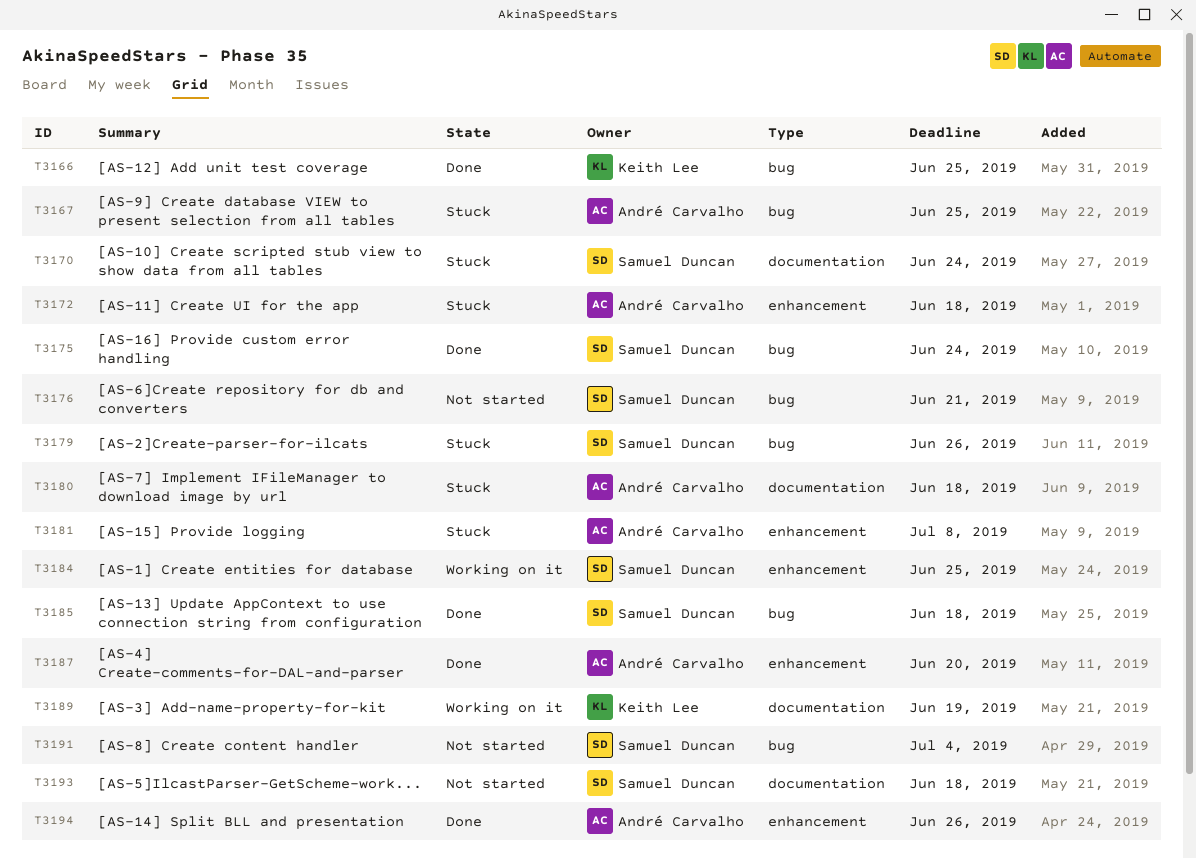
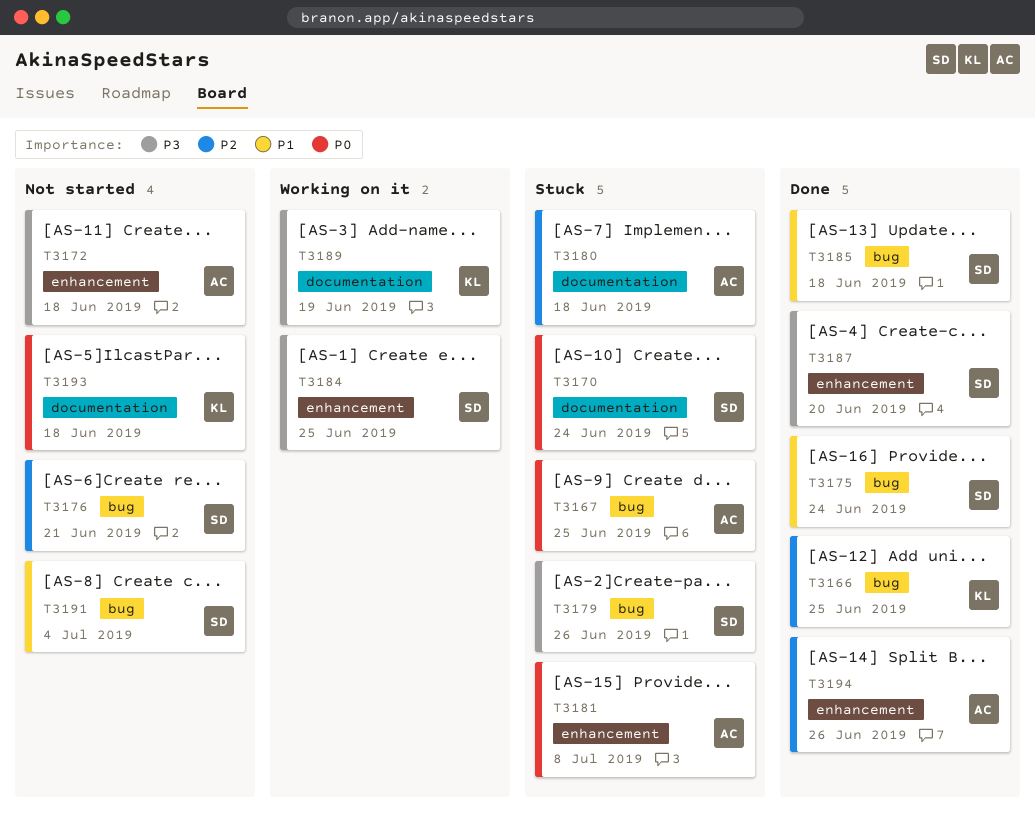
T3172, status: Stuck -> Not started
T3187, owner: André Carvalho -> Samuel Duncan
T3193, owner: Samuel Duncan -> Keith Lee

